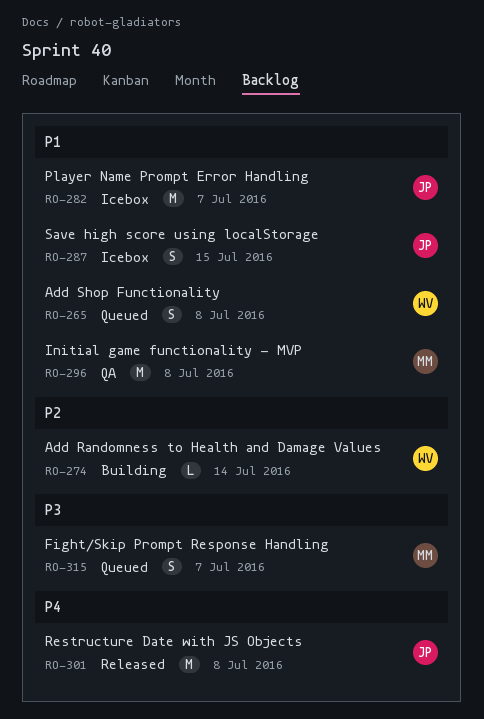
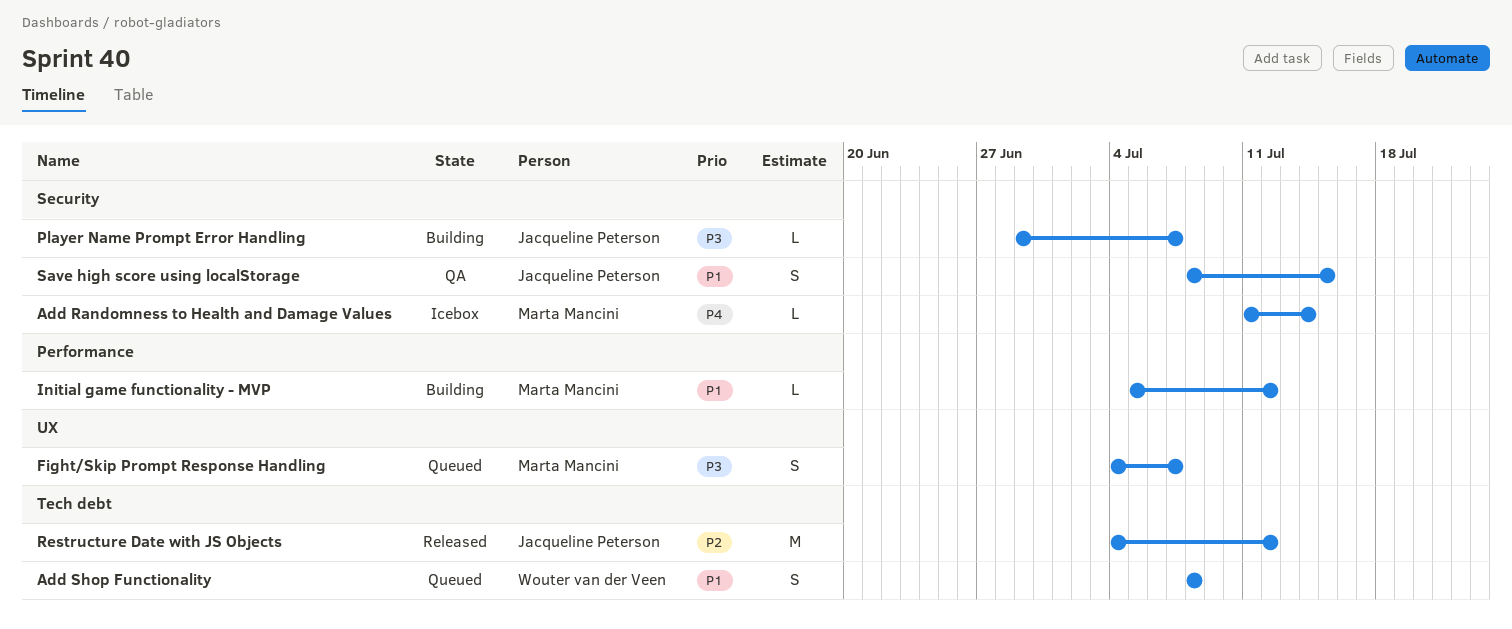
Add Randomness to Health and Damage Values, status: Building -> Icebox
Add Randomness to Health and Damage Values, owner: Wouter van der Veen -> Marta Mancini
Add Randomness to Health and Damage Values, priority: P2 -> P4
Initial game functionality - MVP, status: QA -> Building
Initial game functionality - MVP, estimate: M -> L
Initial game functionality - MVP, due: Jul 8 -> Jul 12
Player Name Prompt Error Handling, status: Icebox -> Building
Player Name Prompt Error Handling, priority: P1 -> P3
Player Name Prompt Error Handling, estimate: M -> L
Restructure Date with JS Objects, priority: P4 -> P2
Restructure Date with JS Objects, due: Jul 8 -> Jul 12
Save high score using localStorage, status: Icebox -> QA

